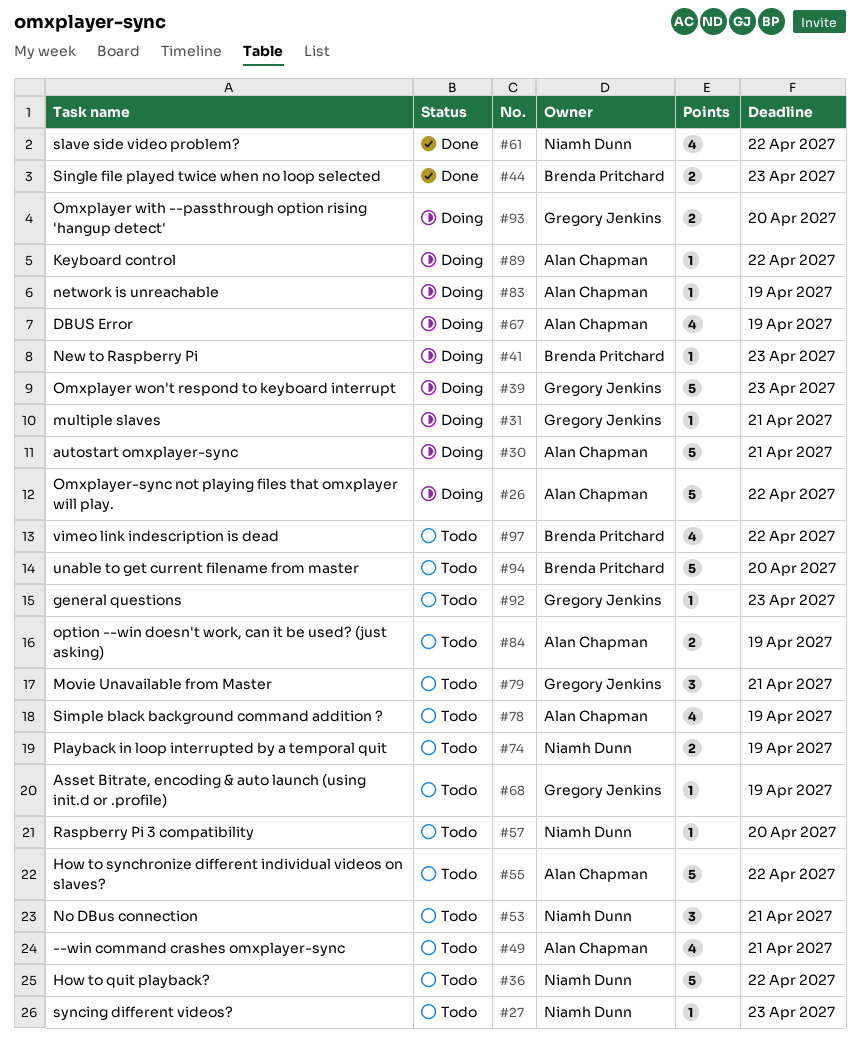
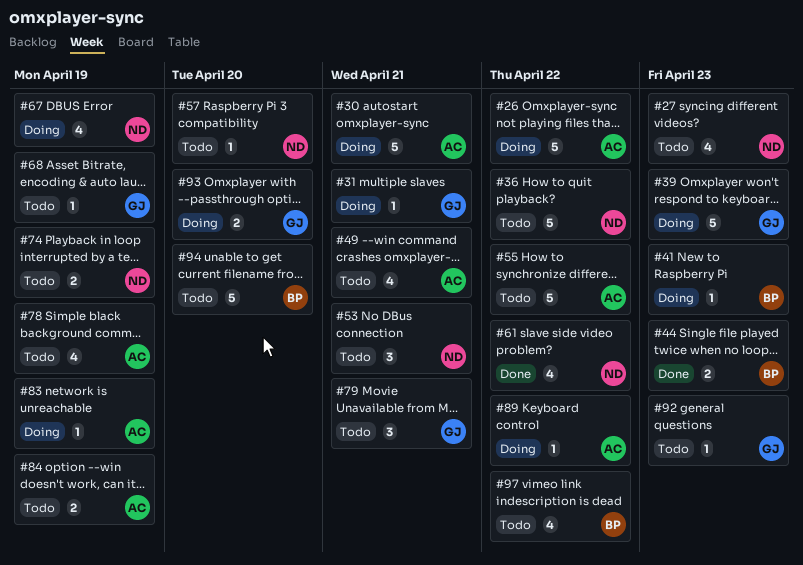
#27, estimate: 1 -> 4
#67, owner: Alan Chapman -> Niamh Dunn

